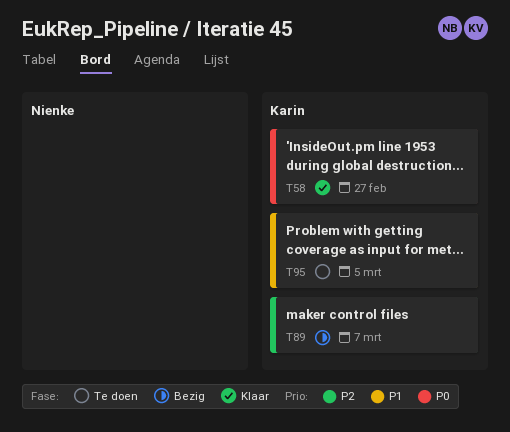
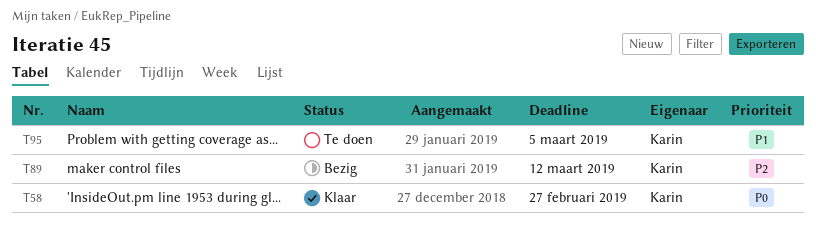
T89, due: Mar 7 -> Mar 12

